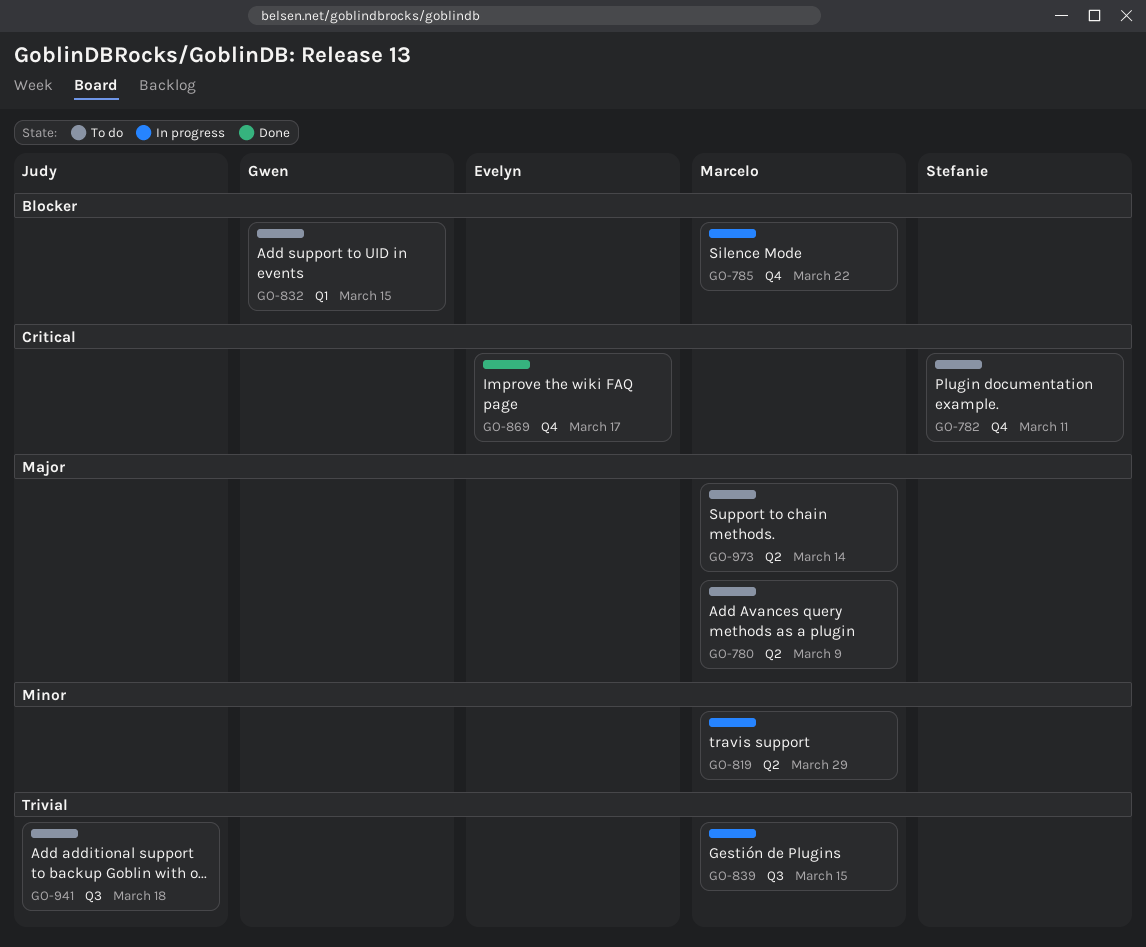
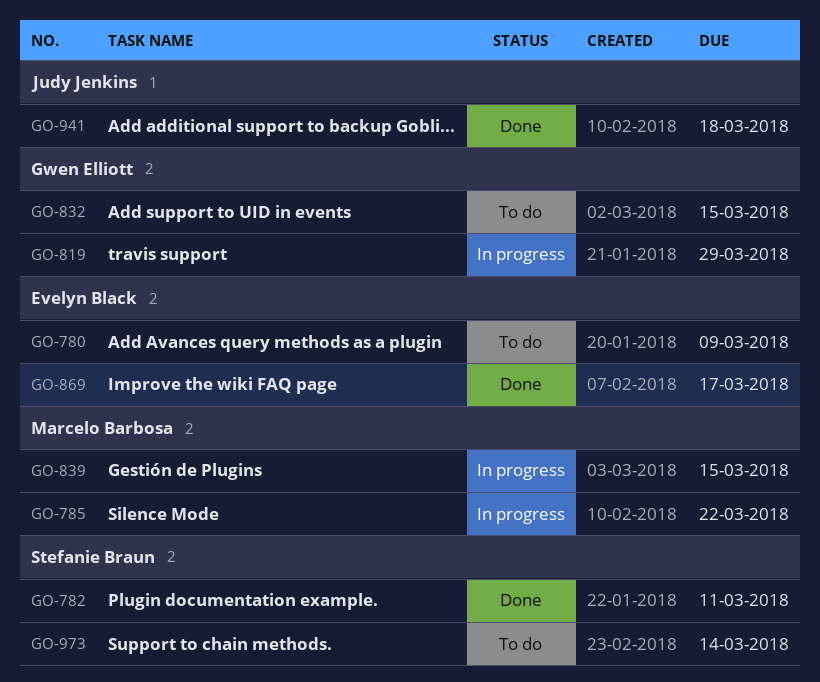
GO-780, owner: Marcelo Barbosa -> Evelyn Black
GO-782, status: To do -> Done
GO-819, owner: Marcelo Barbosa -> Gwen Elliott
GO-941, status: To do -> Done
GO-973, owner: Marcelo Barbosa -> Stefanie Braun

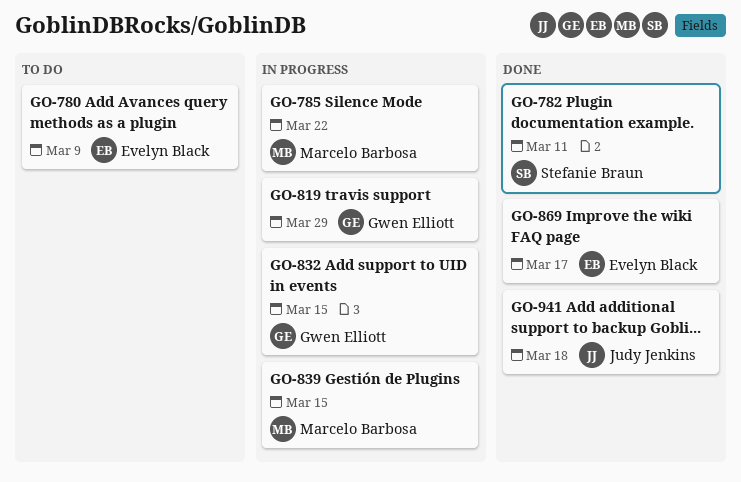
GO-832, status: To do -> In progress
GO-973: present -> none

